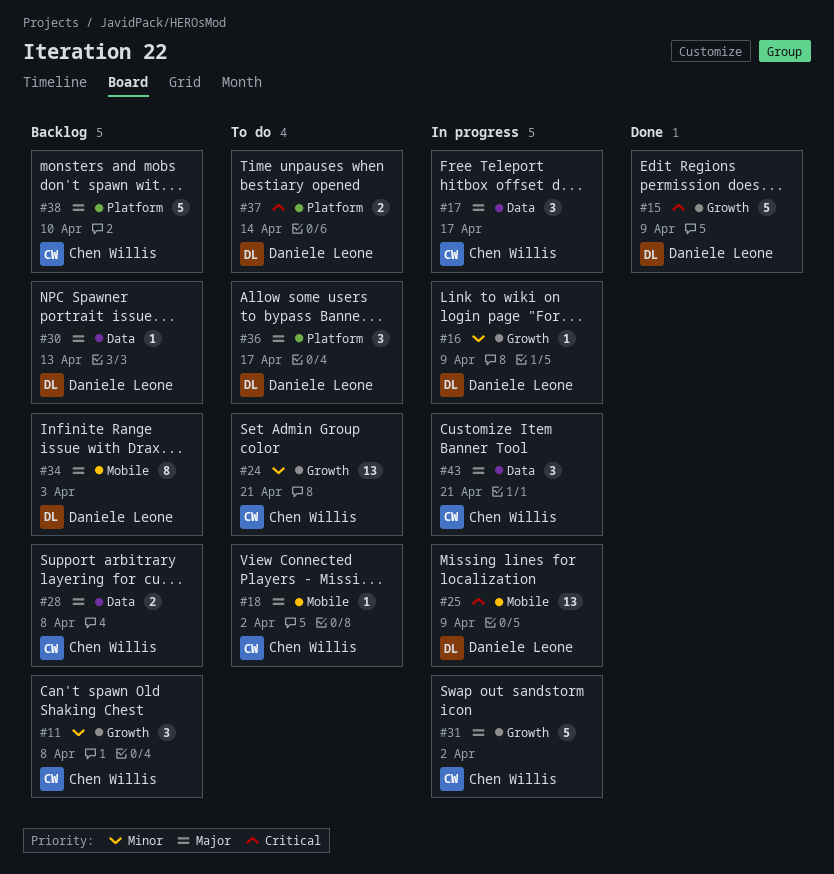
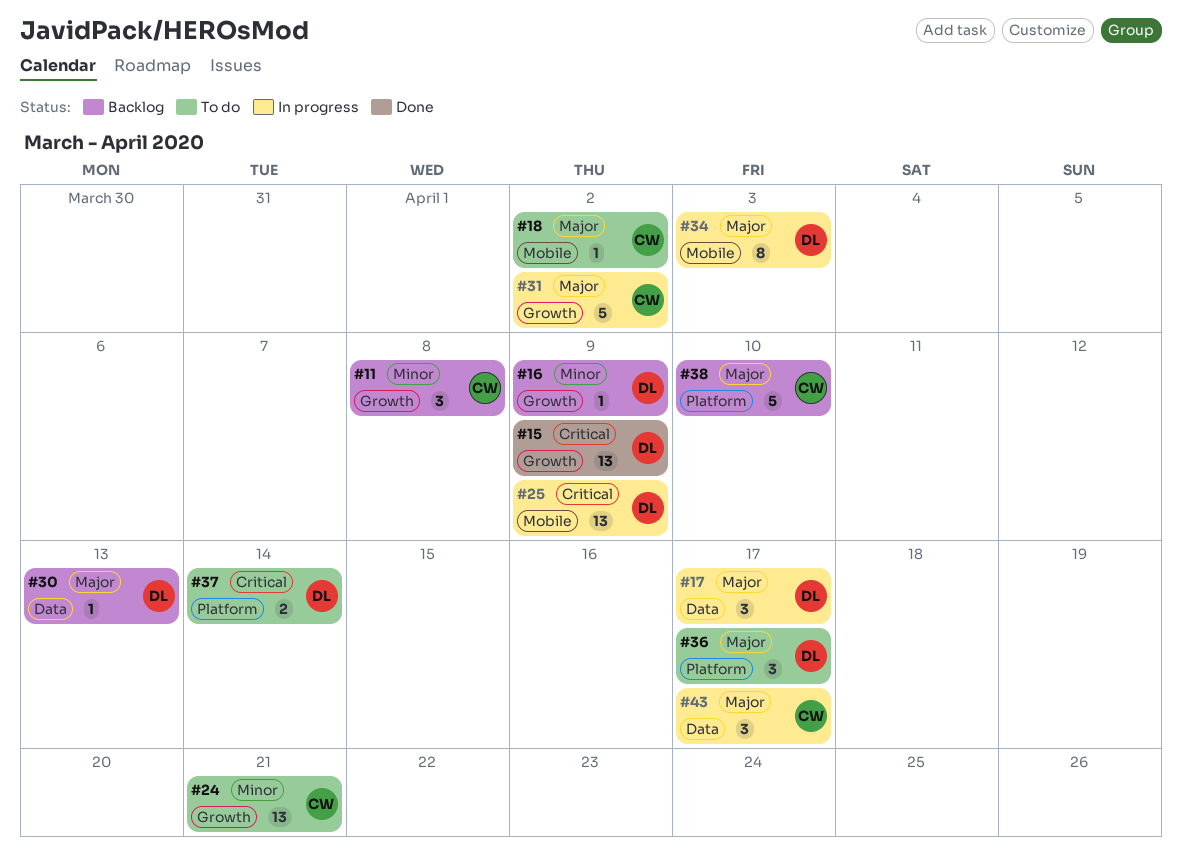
#15, estimate: 5 -> 13
#16, status: In progress -> Backlog
#17, owner: Chen Willis -> Daniele Leone
#28: present -> none
#34, status: Backlog -> In progress
#43, due: Apr 21 -> Apr 17

